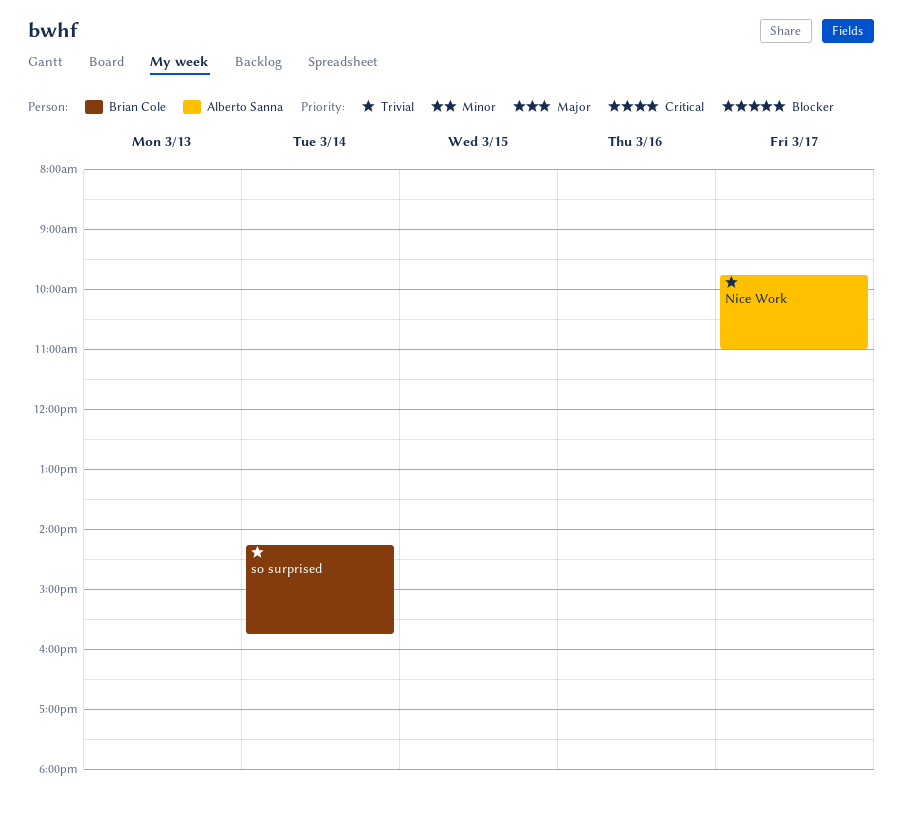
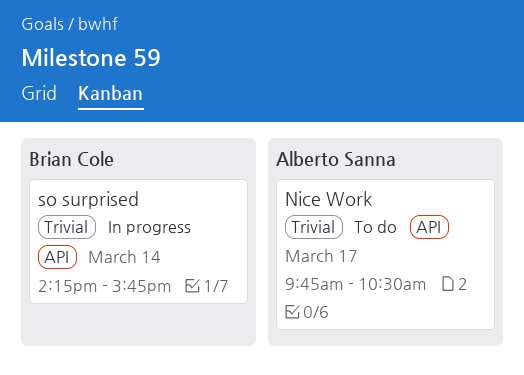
Nice Work, ends: 11:00 -> 10:30

